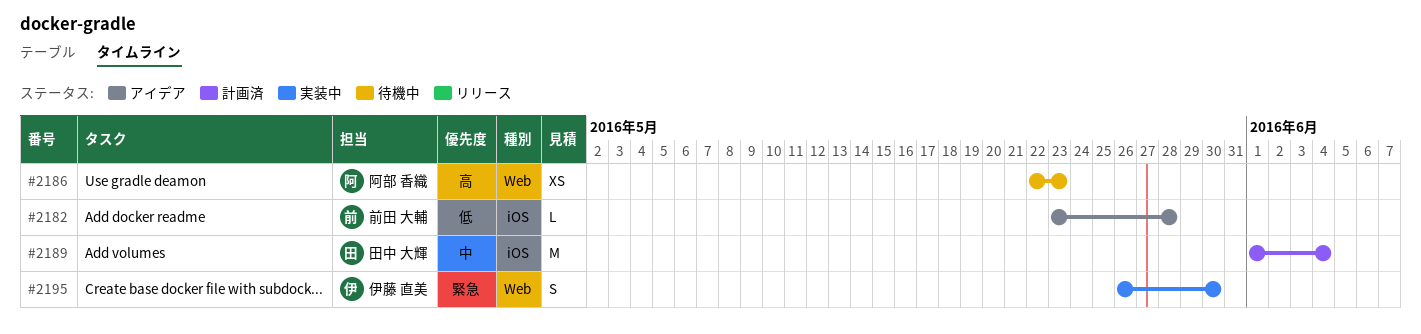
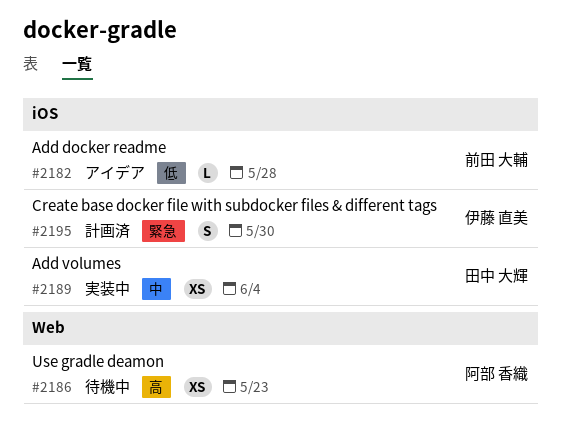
#2189, status: 計画済 -> 実装中
#2189, estimate: M -> XS
#2195, status: 実装中 -> 計画済
#2195, label: Web -> iOS

